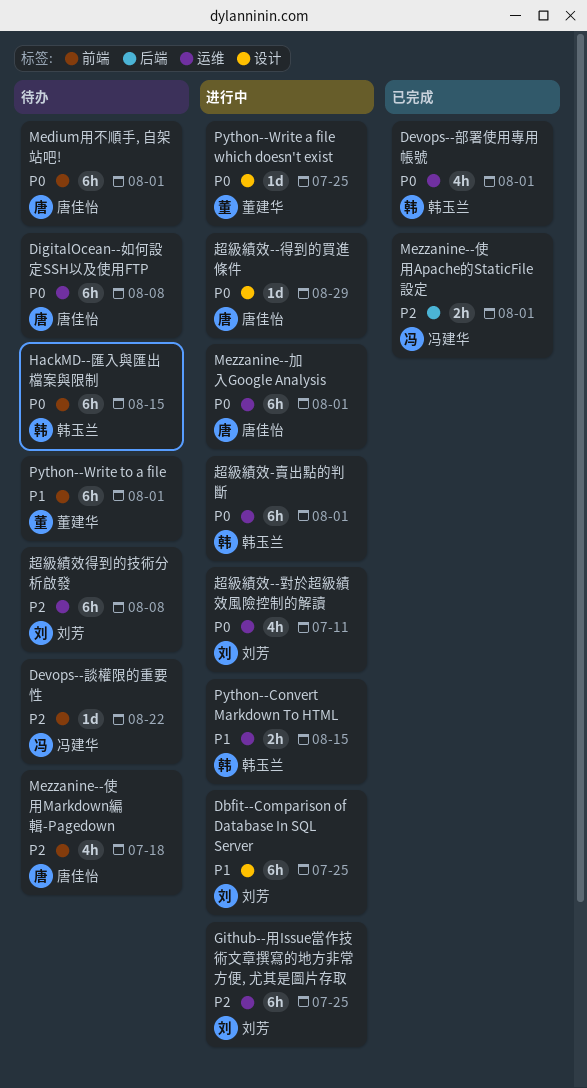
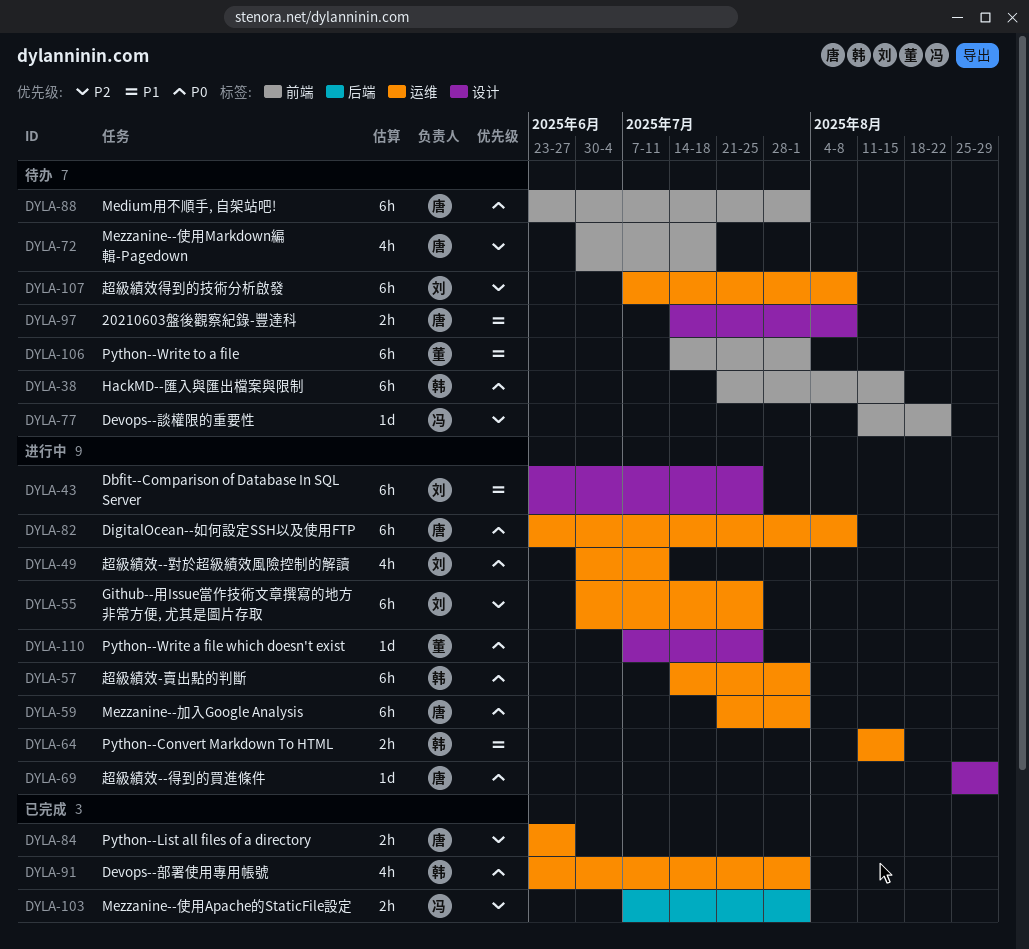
20210603盤後觀察紀錄-豐達科: none -> present
DigitalOcean--如何設定SSH以及使用FTP, status: 待办 -> 进行中
Python--List all files of a directory: none -> present

